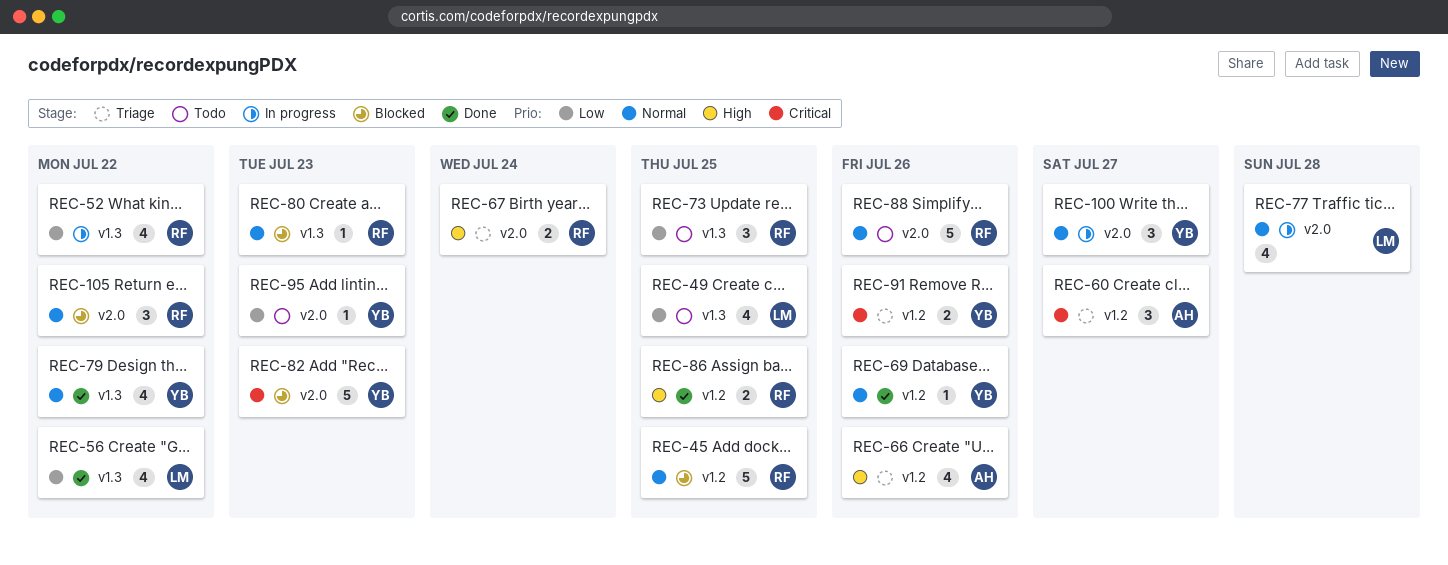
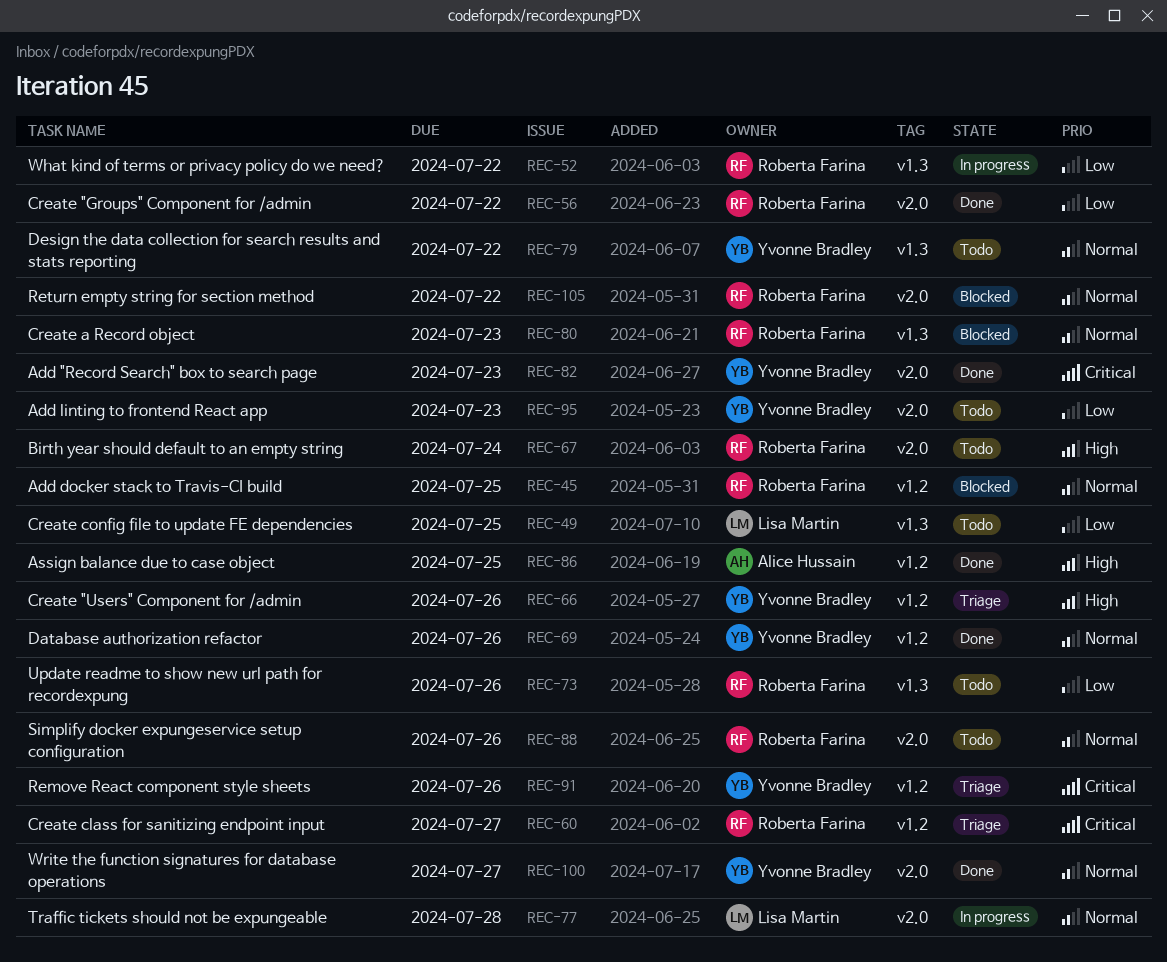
REC-56, owner: Lisa Martin -> Roberta Farina
REC-56, label: v1.3 -> v2.0
REC-60, owner: Alice Hussain -> Roberta Farina
REC-66, owner: Alice Hussain -> Yvonne Bradley
REC-67, status: Triage -> Todo
REC-73, due: Jul 25 -> Jul 26
REC-79, status: Done -> Todo
REC-82, status: Blocked -> Done
REC-86, owner: Roberta Farina -> Alice Hussain
REC-100, status: In progress -> Done

